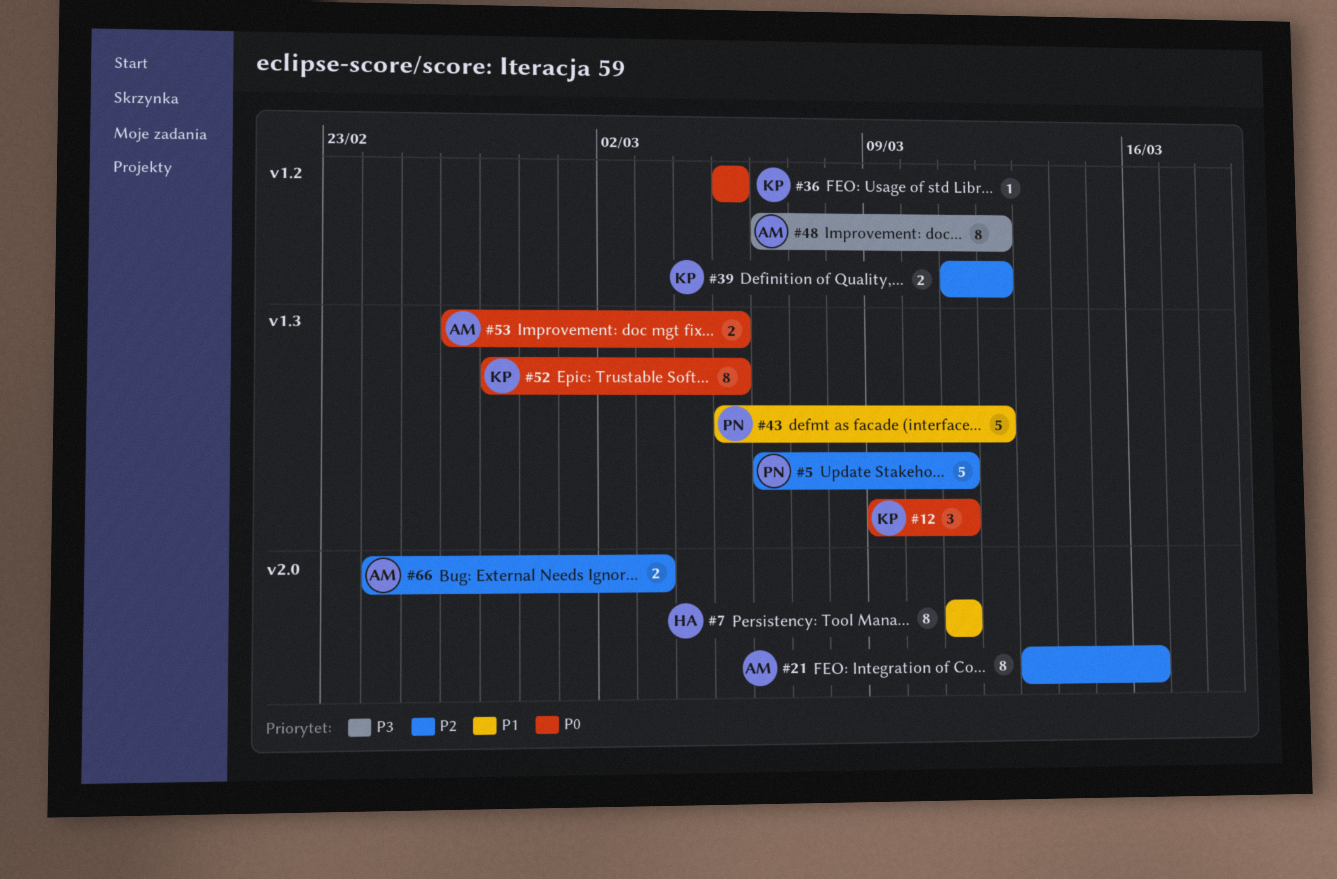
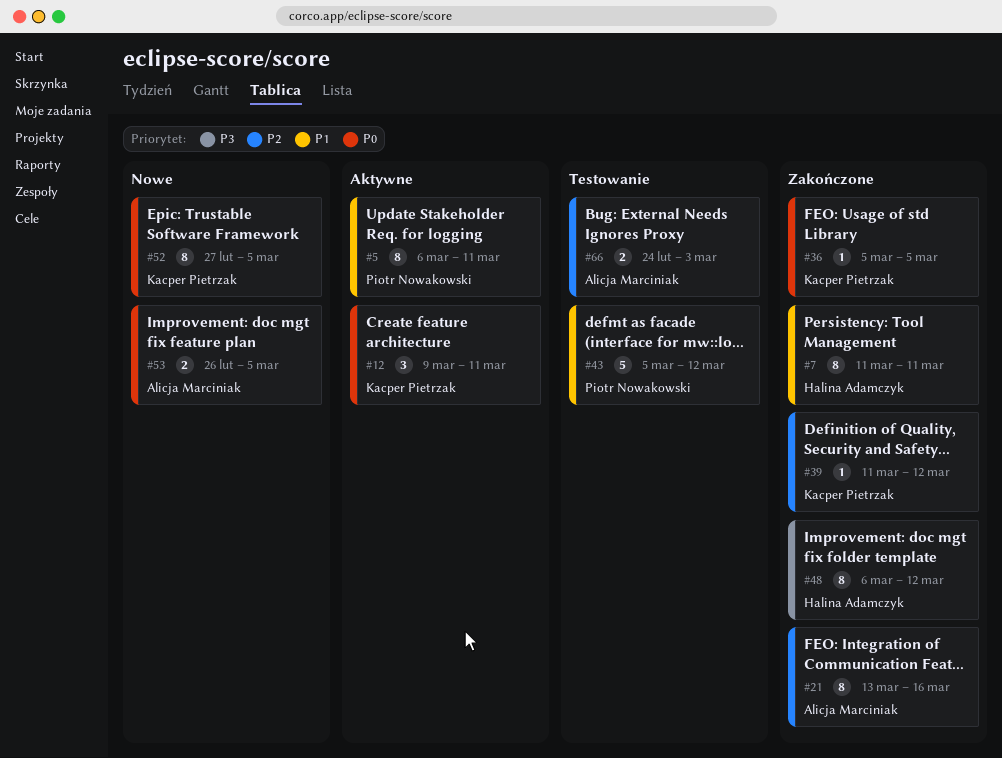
#5, priority: P2 -> P1
#5, estimate: 5 -> 8
#39, estimate: 2 -> 1
#48, owner: Alicja Marciniak -> Halina Adamczyk

